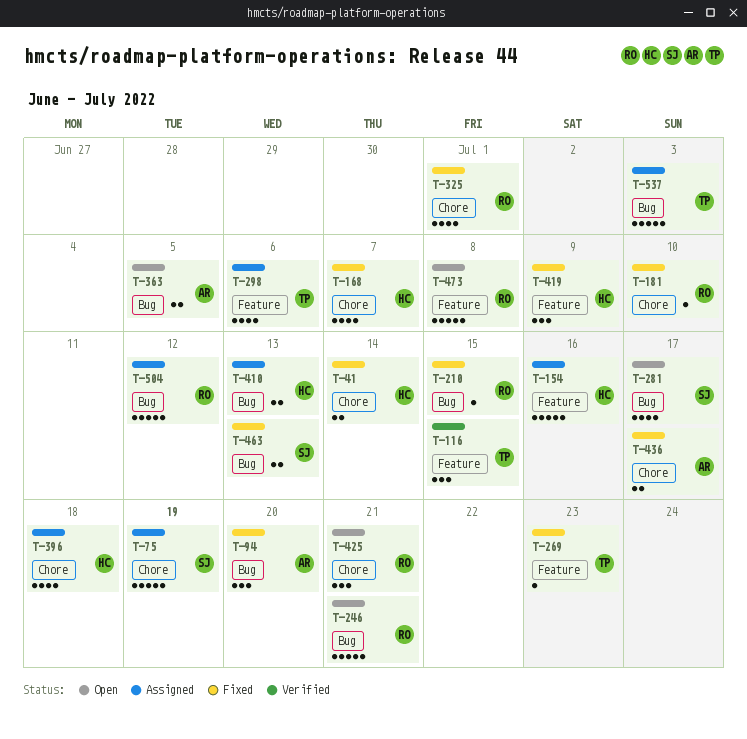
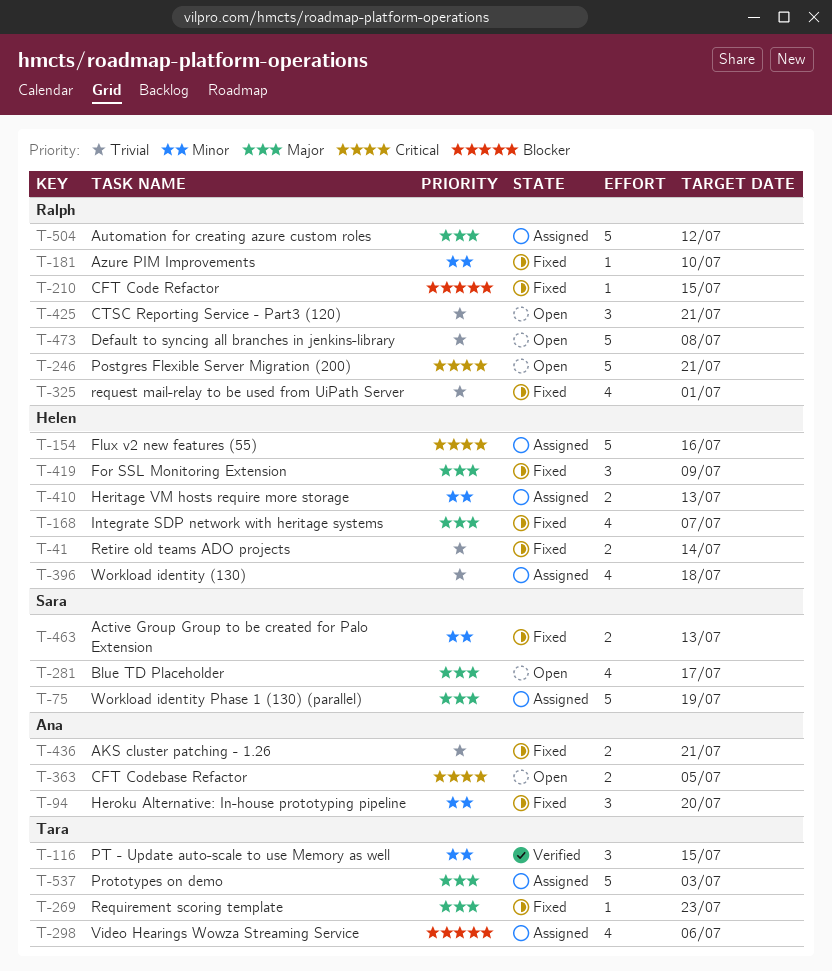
T-436, due: Jul 17 -> Jul 21

